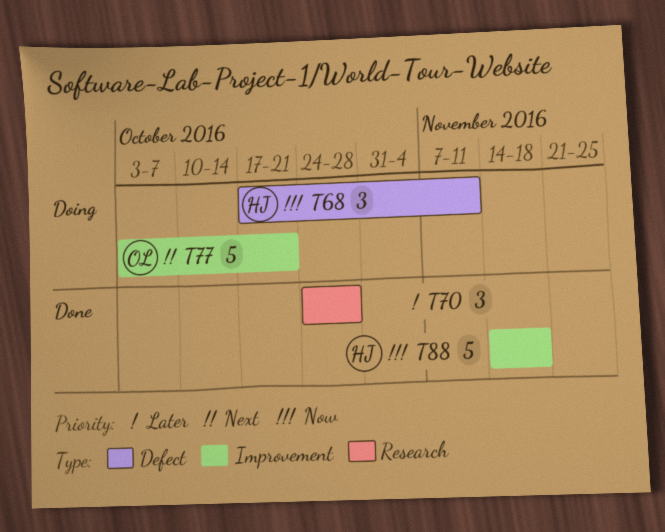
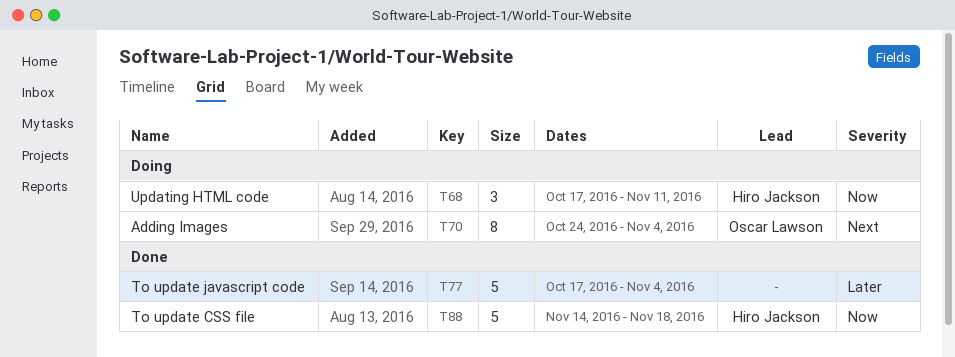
T70, status: Done -> Doing
T70, owner: none -> Oscar Lawson
T70, priority: Later -> Next
T70, estimate: 3 -> 8
T70, due: Oct 28 -> Nov 4
T77, status: Doing -> Done
T77, owner: Oscar Lawson -> none
T77, priority: Next -> Later
T77, start: Oct 3 -> Oct 17
T77, due: Oct 21 -> Nov 4

